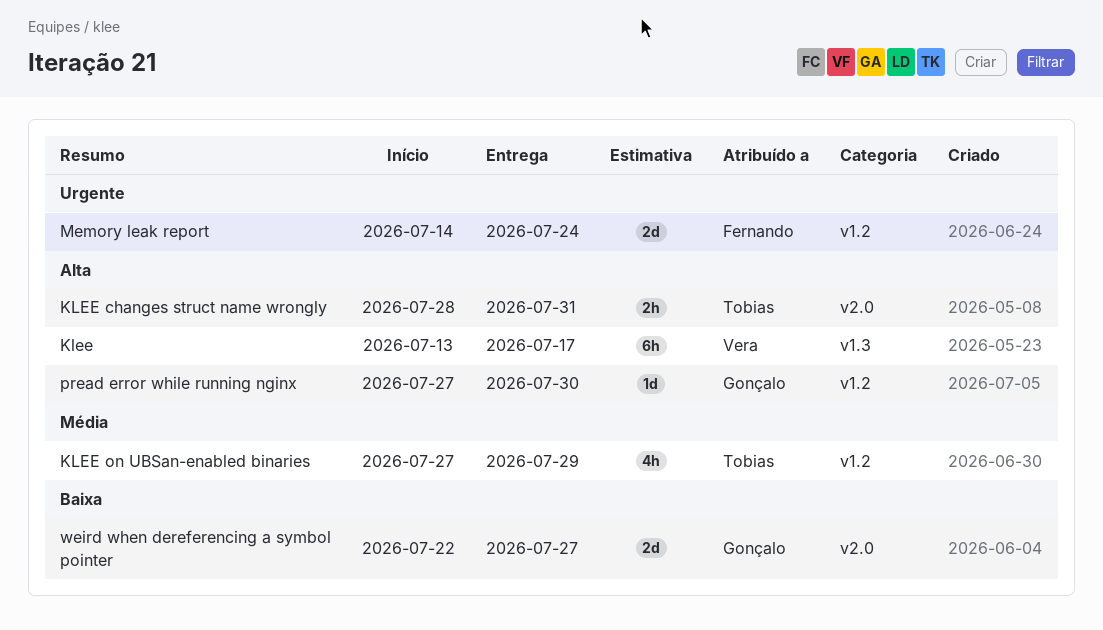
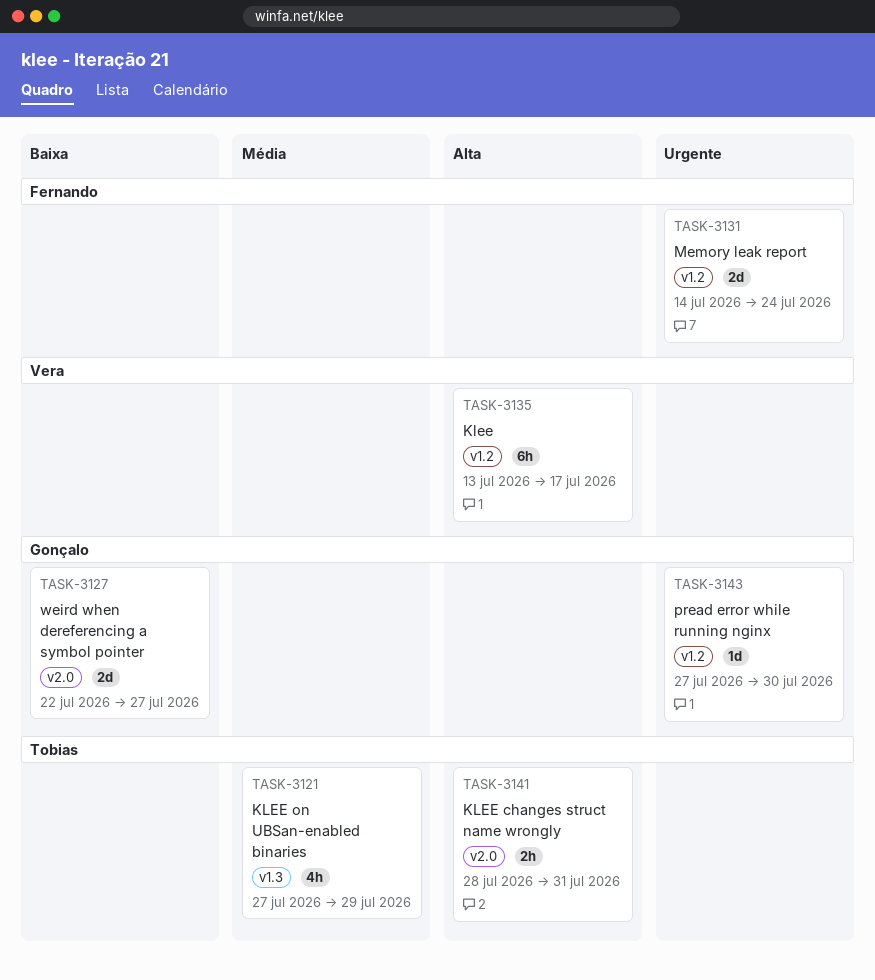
Klee, label: v1.3 -> v1.2
KLEE on UBSan-enabled binaries, label: v1.2 -> v1.3
pread error while running nginx, priority: Alta -> Urgente

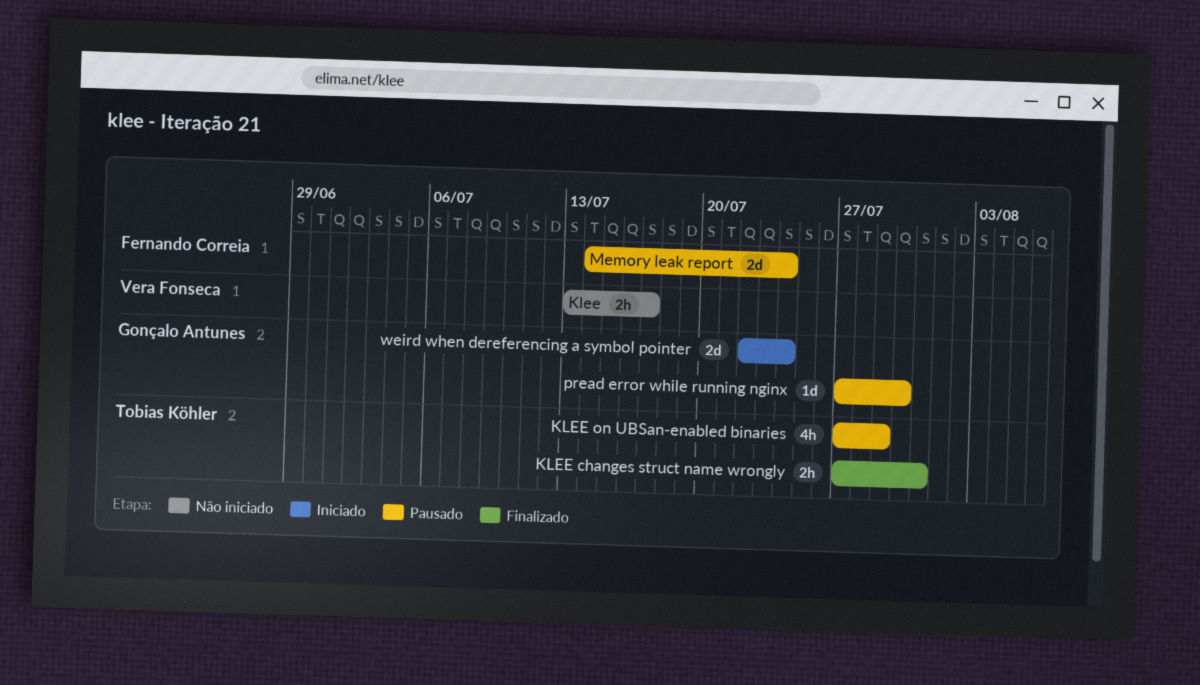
Klee, estimate: 6h -> 2h
KLEE changes struct name wrongly, start: Jul 28 -> Jul 27
weird when dereferencing a symbol pointer, due: Jul 27 -> Jul 24

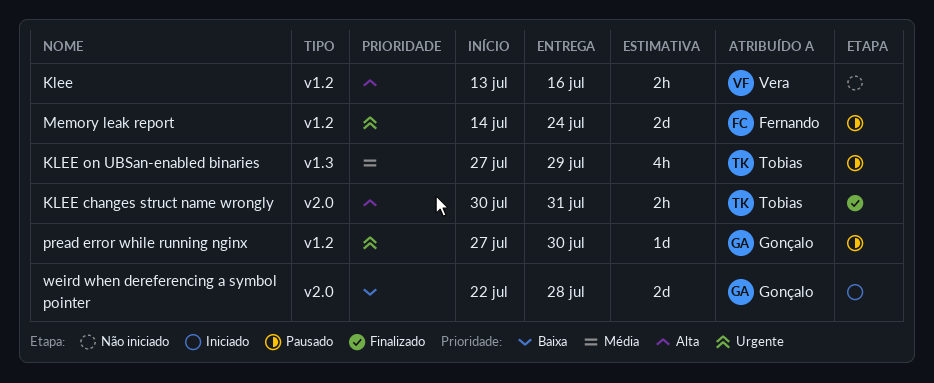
Klee, due: Jul 17 -> Jul 16
KLEE changes struct name wrongly, start: Jul 27 -> Jul 30
weird when dereferencing a symbol pointer, due: Jul 24 -> Jul 28

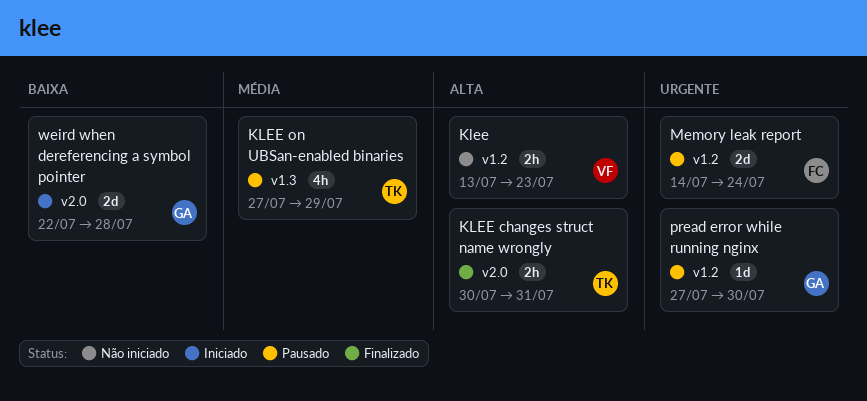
Klee, due: Jul 16 -> Jul 23

